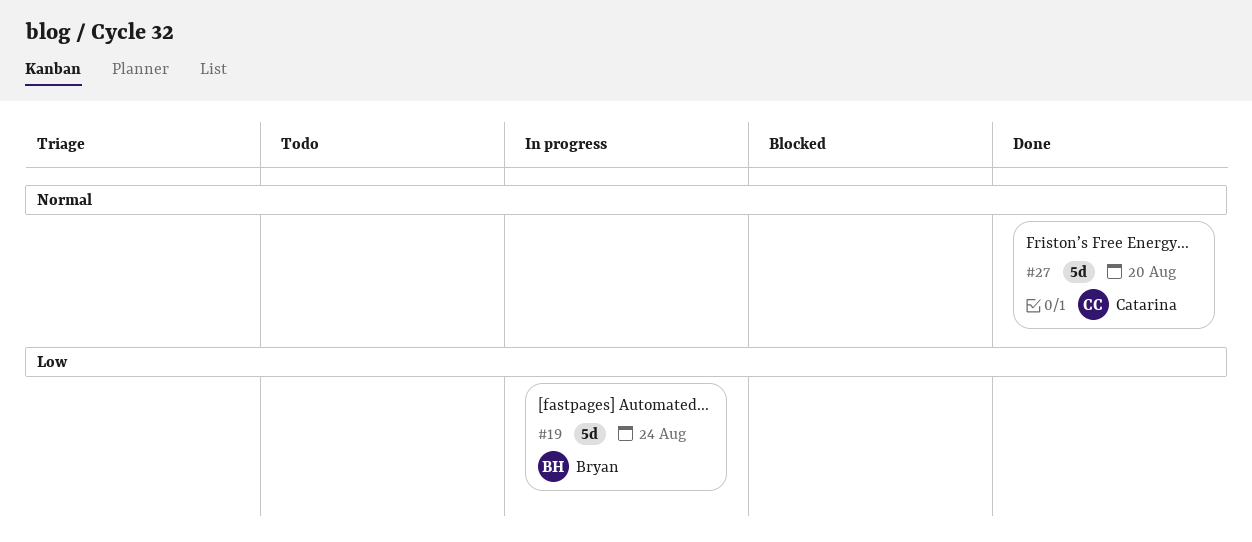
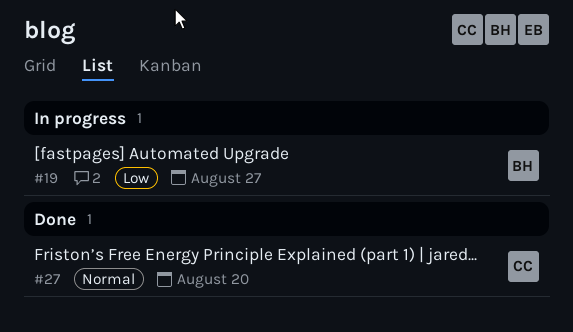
#19, due: Aug 24 -> Aug 27

